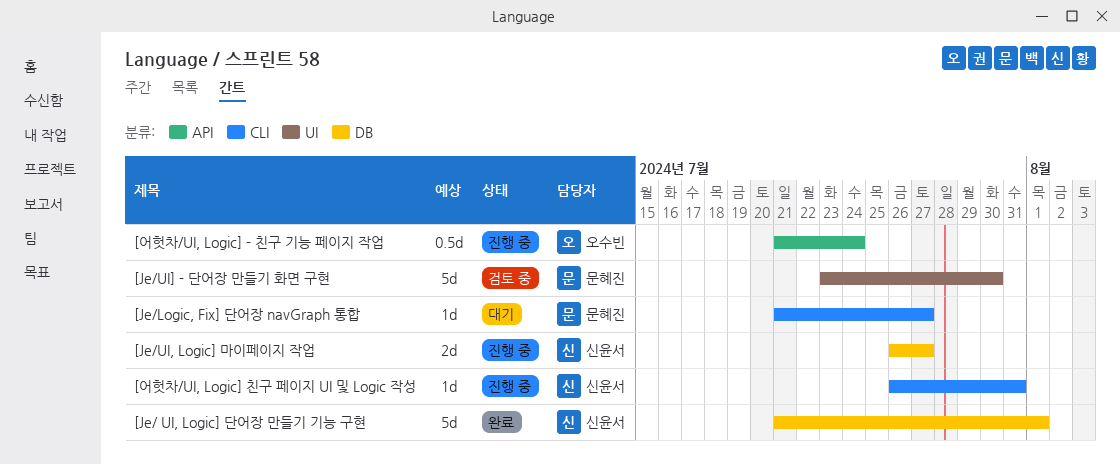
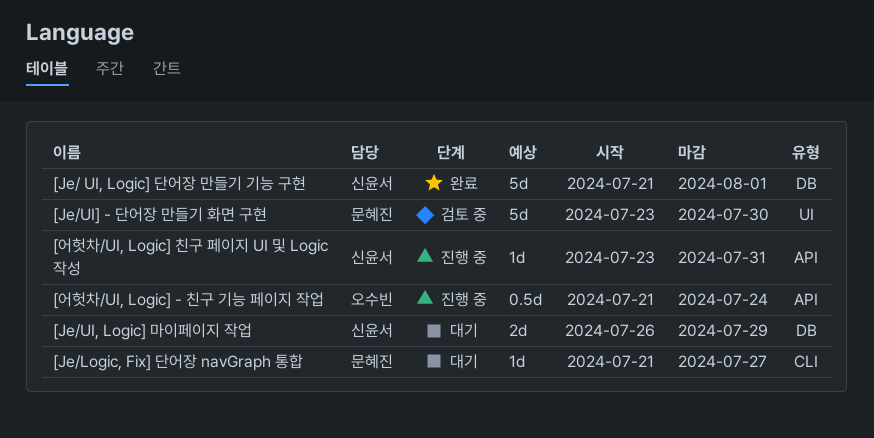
[Je/UI, Logic] 마이페이지 작업, status: 진행 중 -> 대기
[Je/UI, Logic] 마이페이지 작업, due: Jul 27 -> Jul 29
[어헛차/UI, Logic] 친구 페이지 UI 및 Logic 작성, label: CLI -> API
[어헛차/UI, Logic] 친구 페이지 UI 및 Logic 작성, start: Jul 26 -> Jul 23

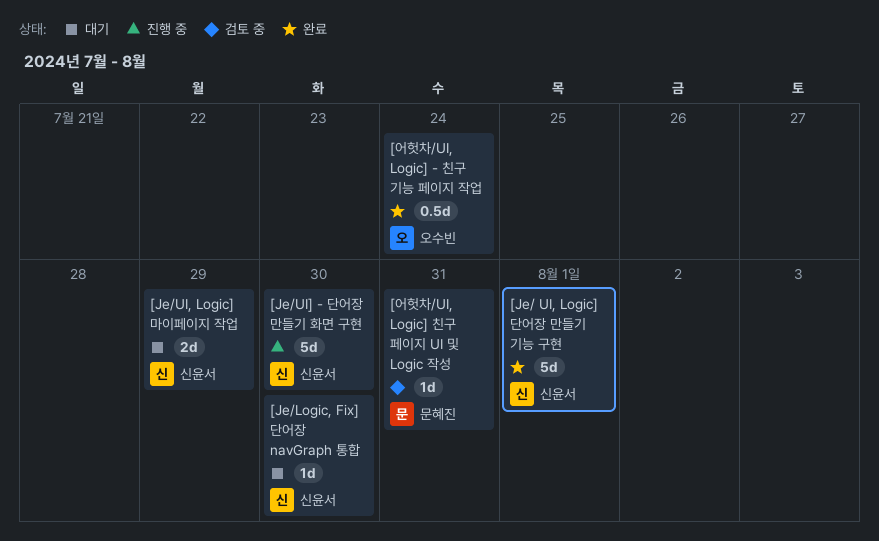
[Je/Logic, Fix] 단어장 navGraph 통합, owner: 문혜진 -> 신윤서
[Je/Logic, Fix] 단어장 navGraph 통합, due: Jul 27 -> Jul 30
[Je/UI] - 단어장 만들기 화면 구현, status: 검토 중 -> 진행 중
[Je/UI] - 단어장 만들기 화면 구현, owner: 문혜진 -> 신윤서
[어헛차/UI, Logic] - 친구 기능 페이지 작업, status: 진행 중 -> 완료
[어헛차/UI, Logic] 친구 페이지 UI 및 Logic 작성, status: 진행 중 -> 검토 중
[어헛차/UI, Logic] 친구 페이지 UI 및 Logic 작성, owner: 신윤서 -> 문혜진

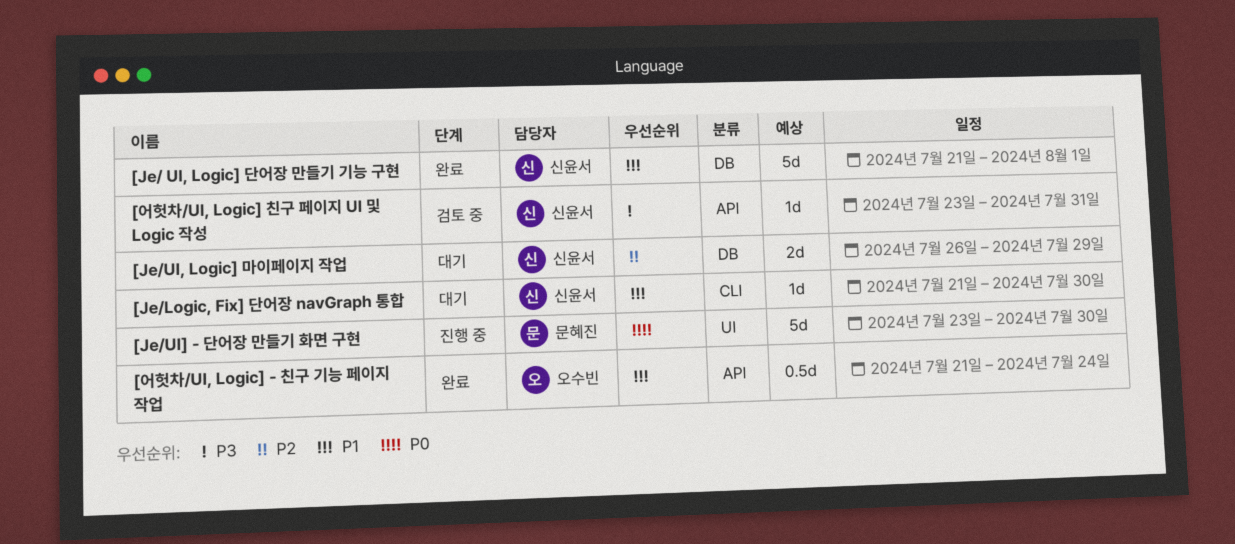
[Je/UI] - 단어장 만들기 화면 구현, owner: 신윤서 -> 문혜진
[어헛차/UI, Logic] 친구 페이지 UI 및 Logic 작성, owner: 문혜진 -> 신윤서

